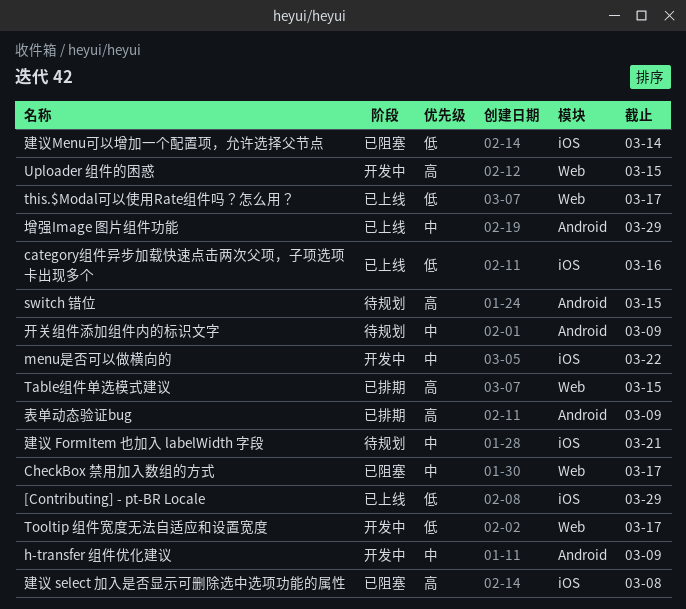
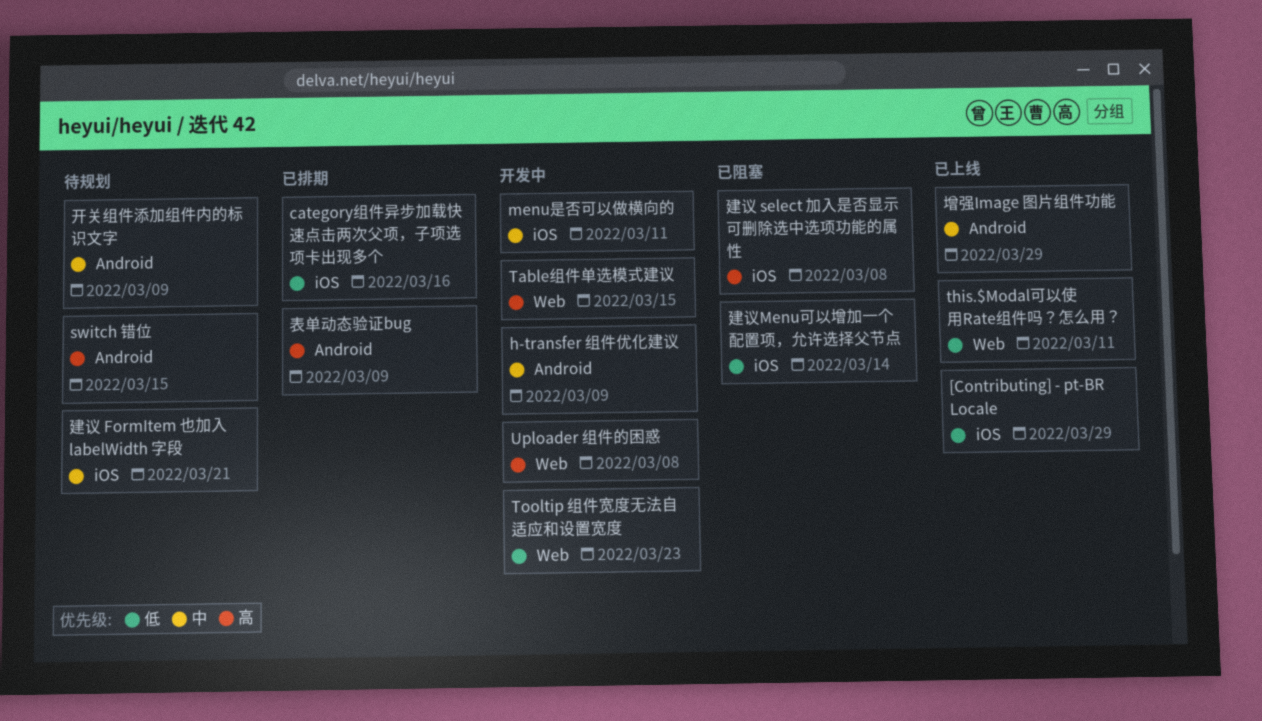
category组件异步加载快速点击两次父项，子项选项卡出现多个, status: 已上线 -> 已排期
CheckBox 禁用加入数组的方式: present -> none
menu是否可以做横向的, due: Mar 22 -> Mar 11
Table组件单选模式建议, status: 已排期 -> 开发中
this.$Modal可以使用Rate组件吗？怎么用？, due: Mar 17 -> Mar 11
Tooltip 组件宽度无法自适应和设置宽度, due: Mar 17 -> Mar 23
Uploader 组件的困惑, due: Mar 15 -> Mar 8

